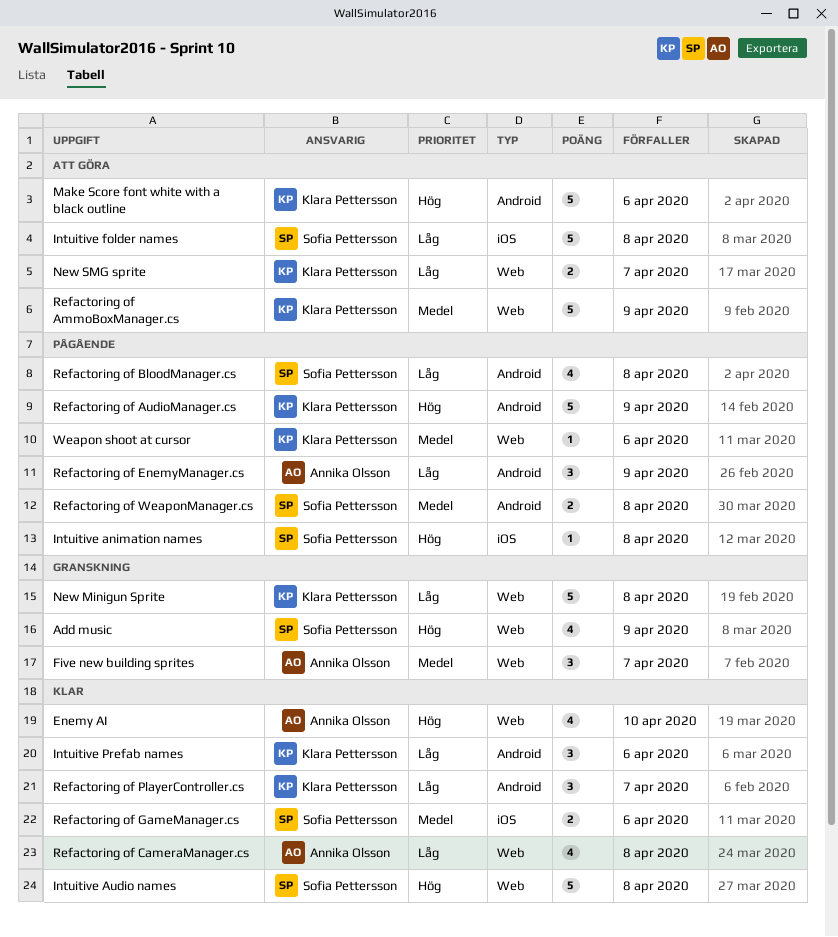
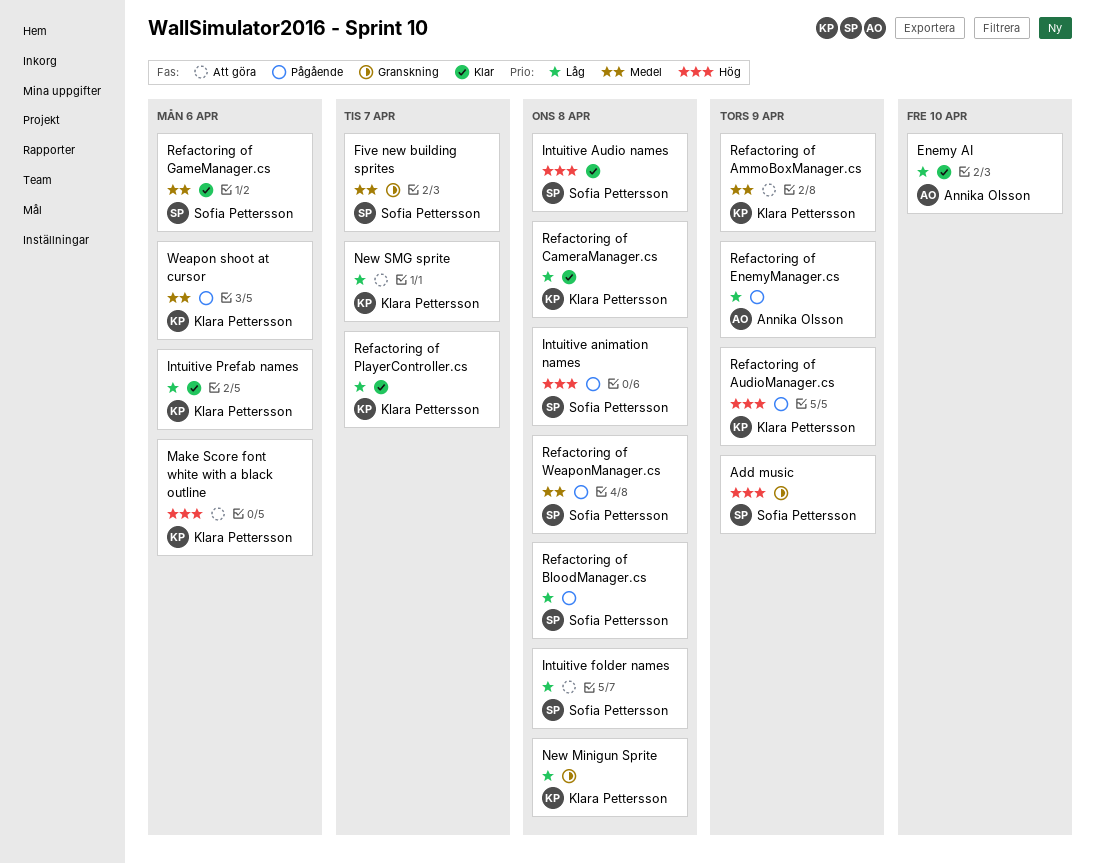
Enemy AI, priority: Hög -> Låg
Five new building sprites, owner: Annika Olsson -> Sofia Pettersson
Refactoring of CameraManager.cs, owner: Annika Olsson -> Klara Pettersson

